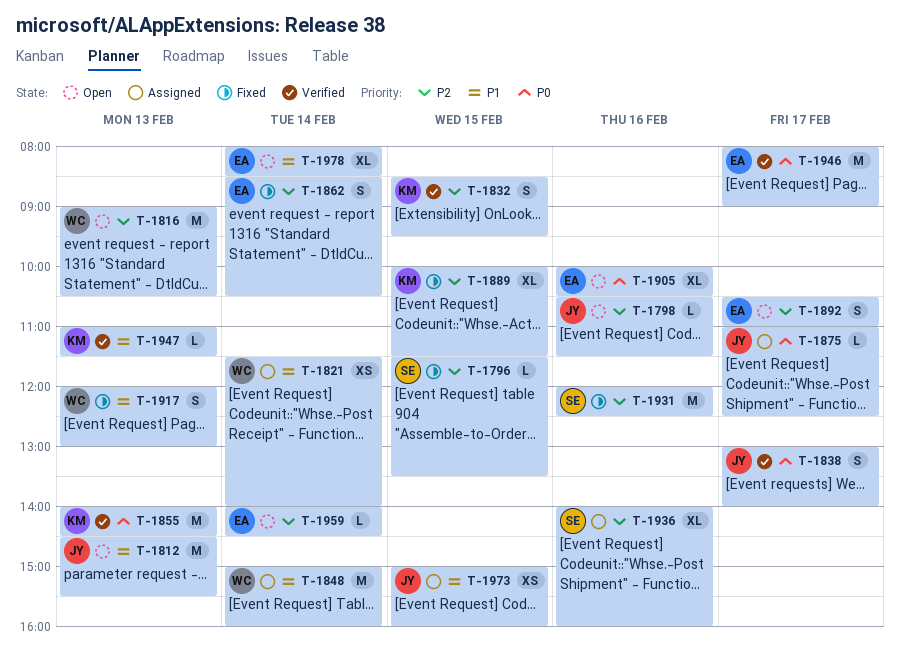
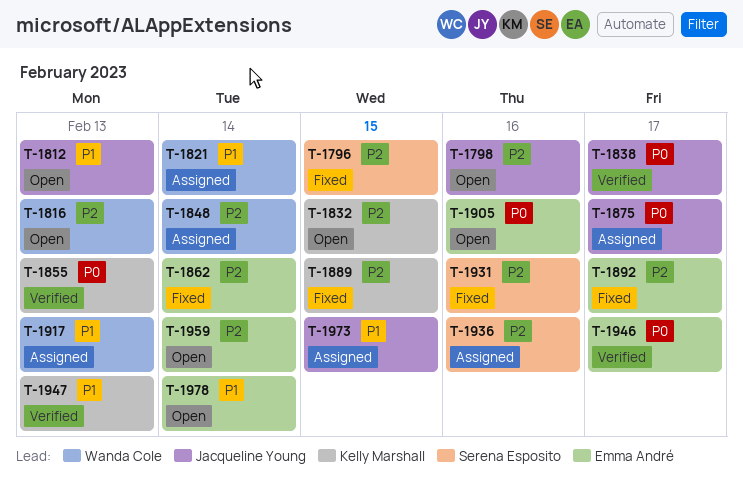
T-1832, status: Verified -> Open
T-1848, priority: P1 -> P2
T-1892, status: Open -> Fixed
T-1917, status: Fixed -> Assigned

